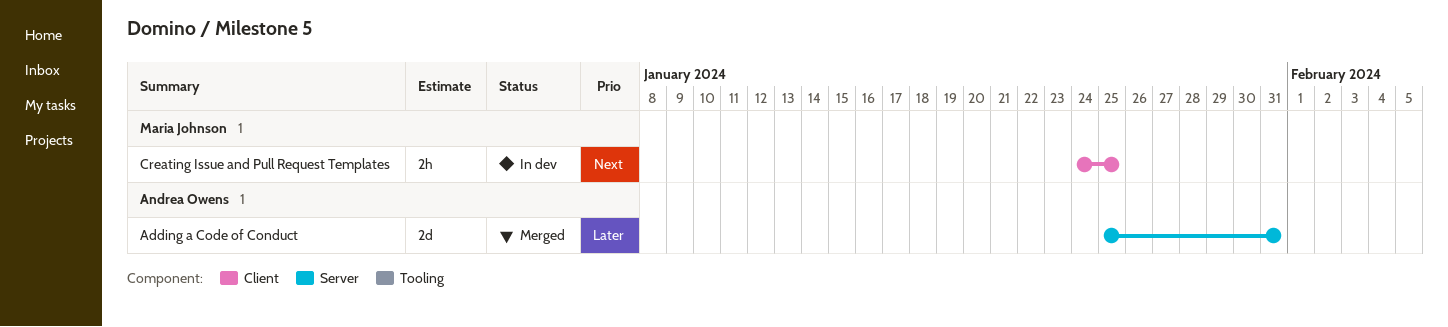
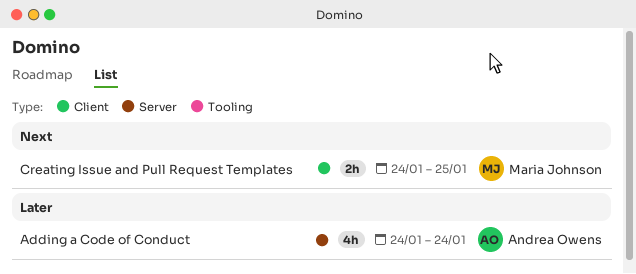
Adding a Code of Conduct, estimate: 2d -> 4h
Adding a Code of Conduct, start: Jan 25 -> Jan 24
Adding a Code of Conduct, due: Jan 31 -> Jan 24

